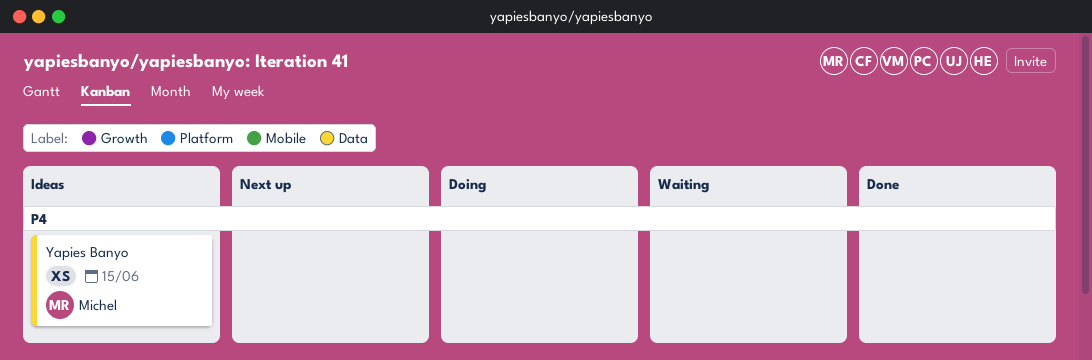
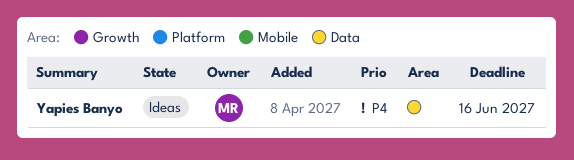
Yapies Banyo, due: Jun 15 -> Jun 16

